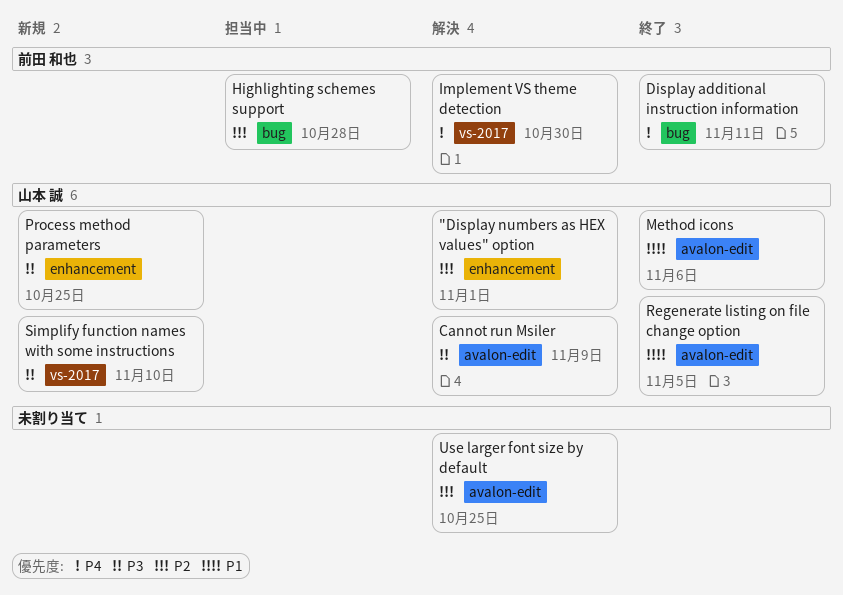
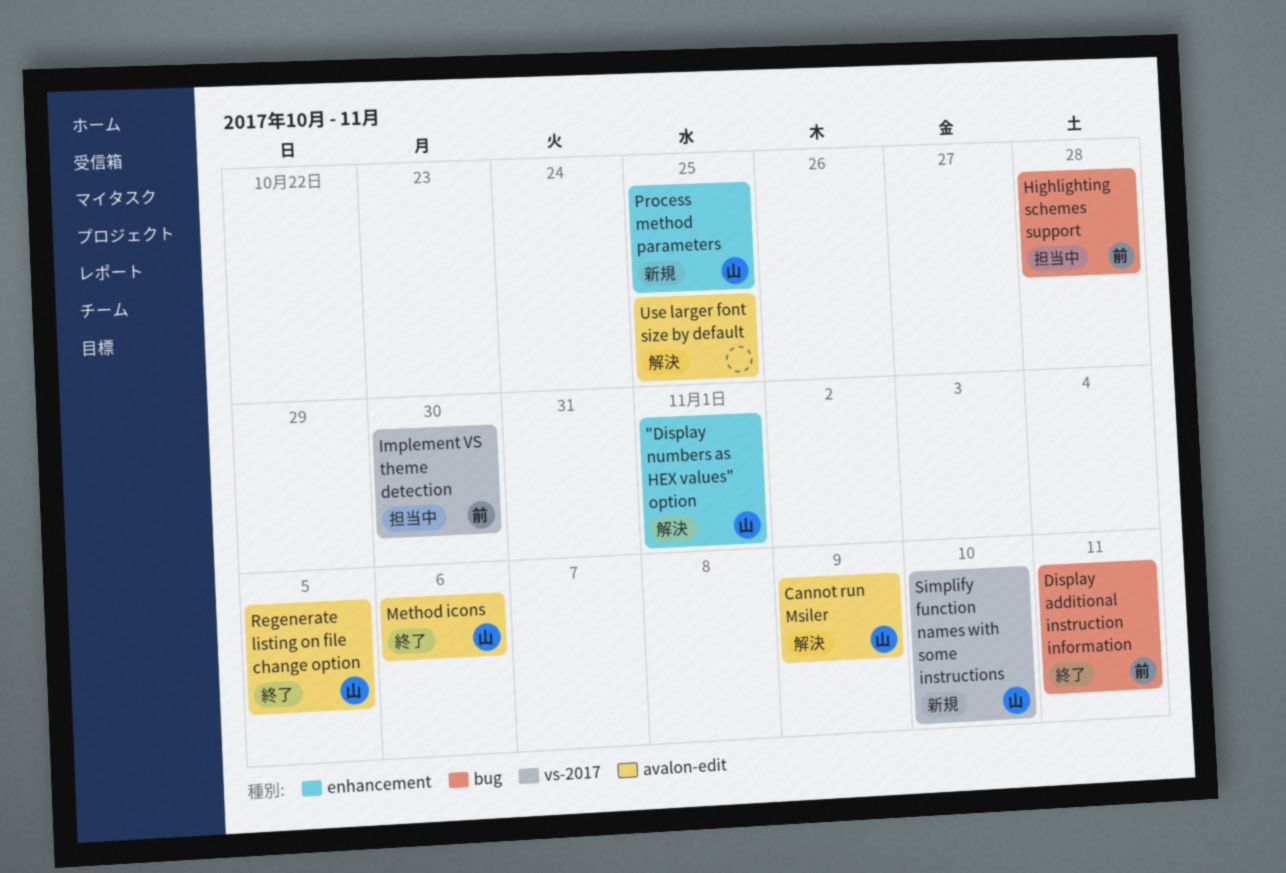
Implement VS theme detection, status: 解決 -> 担当中

